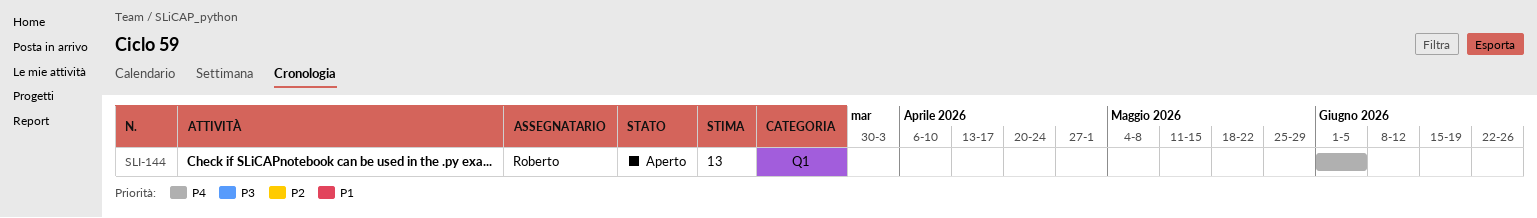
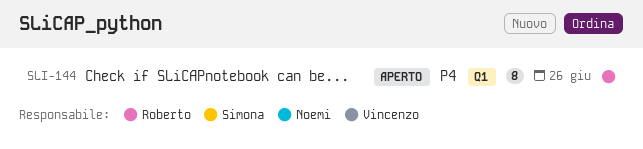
SLI-144, estimate: 13 -> 8
SLI-144, due: Jun 5 -> Jun 26

